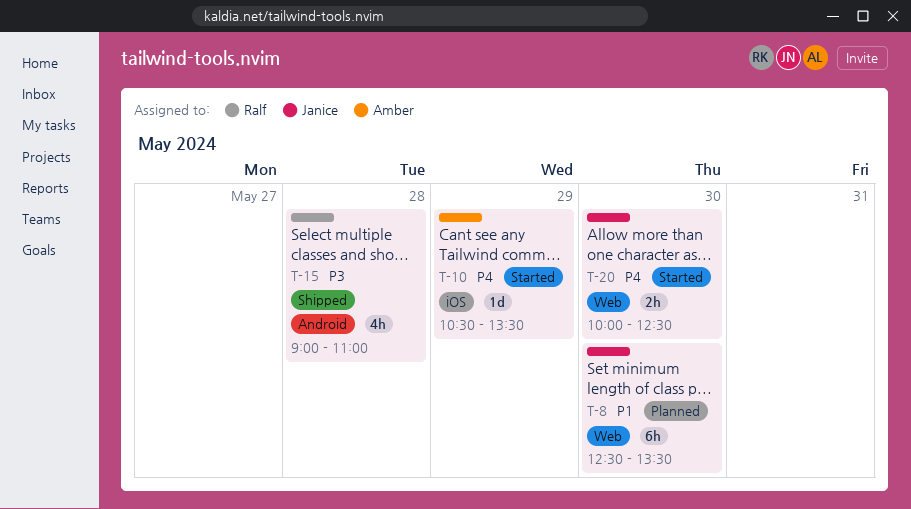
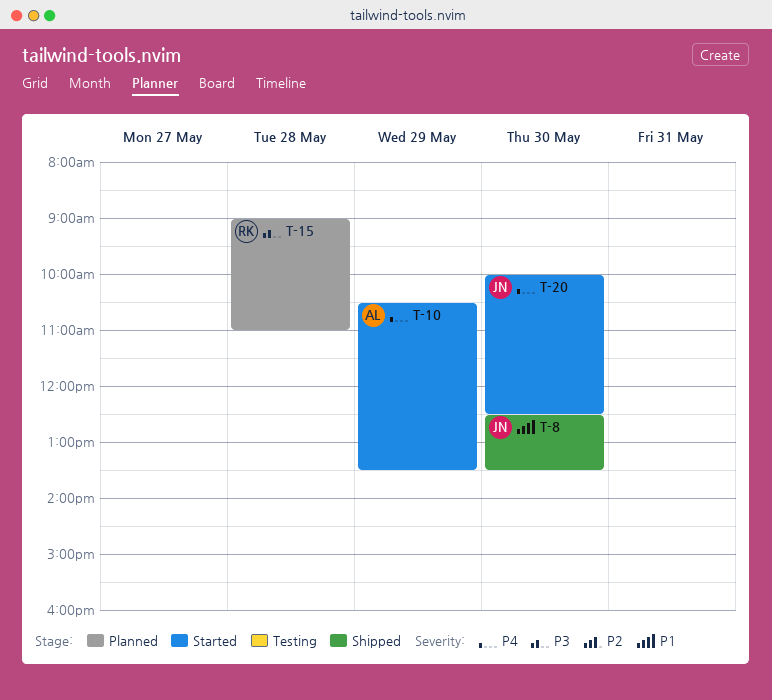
T-8, status: Planned -> Shipped
T-15, status: Shipped -> Planned

